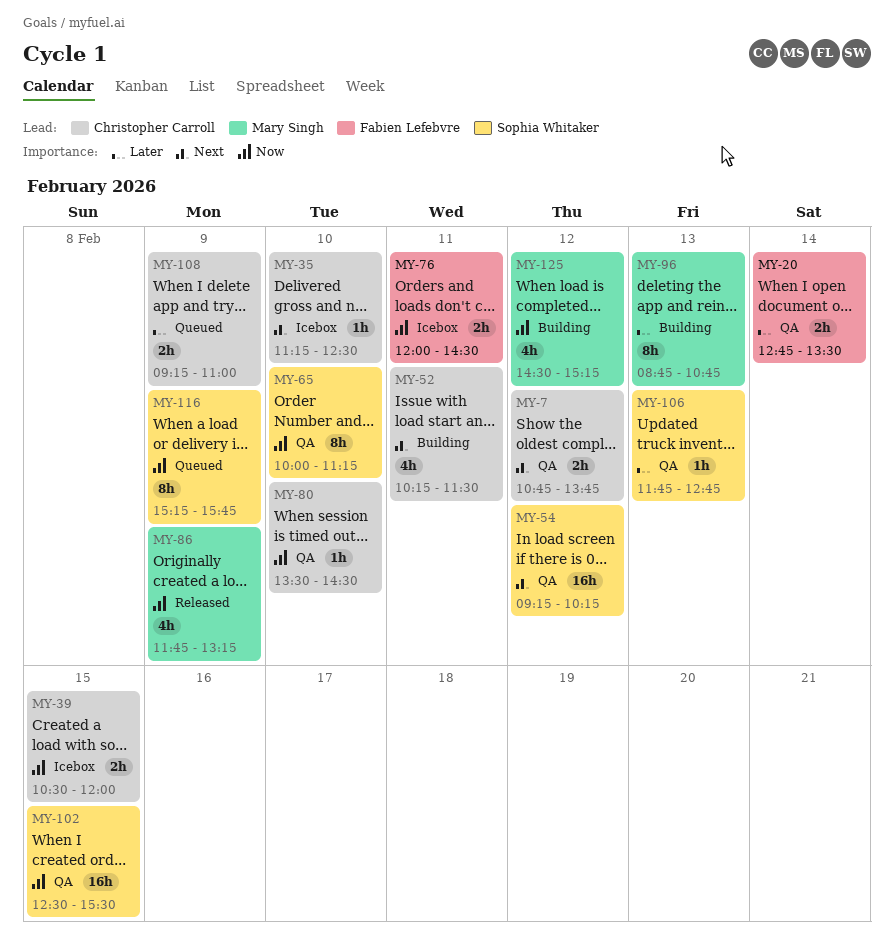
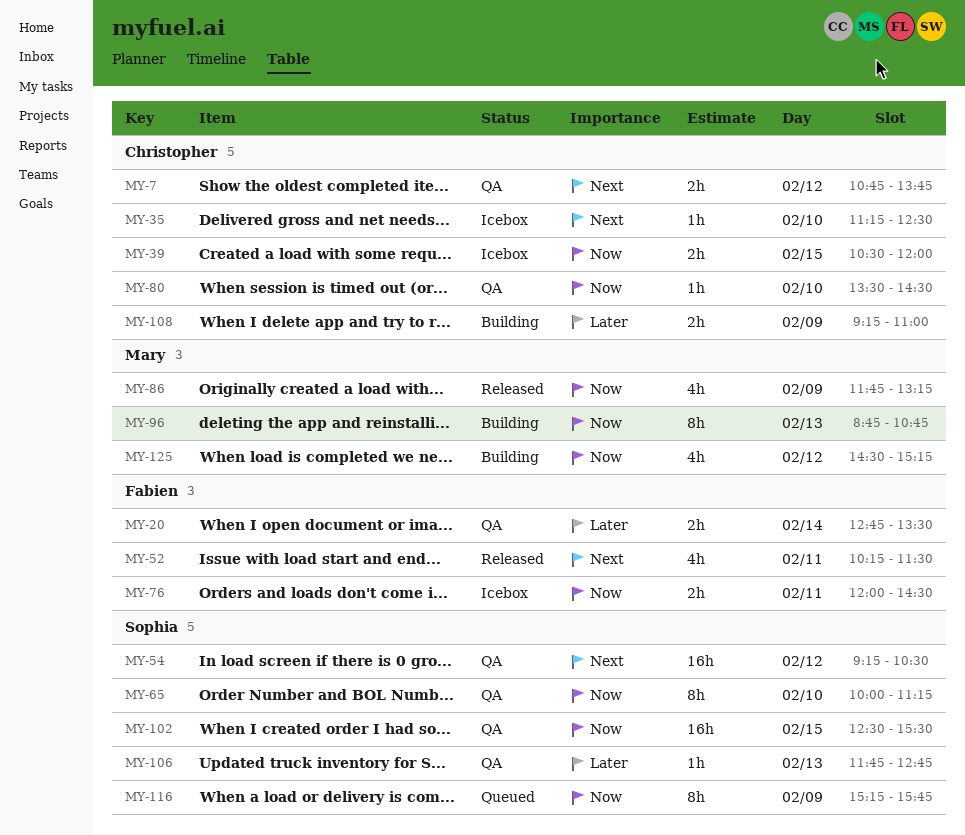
MY-52, status: Building -> Released
MY-52, owner: Christopher Carroll -> Fabien Lefebvre
MY-54, ends: 10:15 -> 10:30
MY-96, priority: Later -> Now
MY-108, status: Queued -> Building

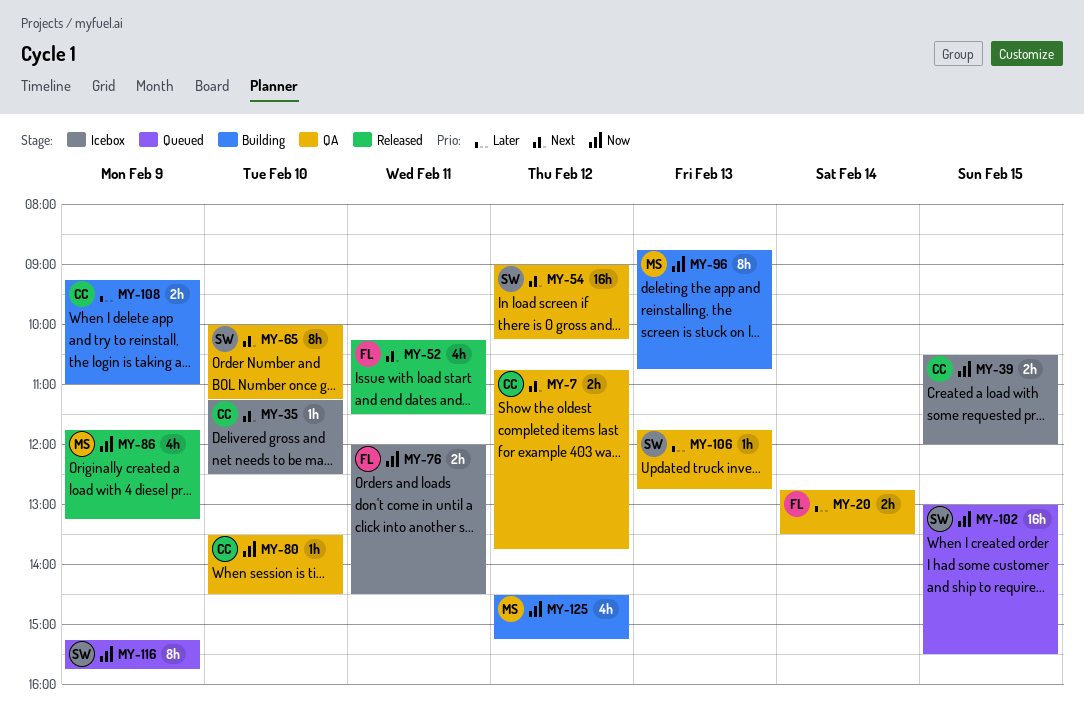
MY-54, begins: 09:15 -> 09:00
MY-54, ends: 10:30 -> 10:15
MY-65, priority: Now -> Next
MY-102, status: QA -> Queued
MY-102, begins: 12:30 -> 13:00

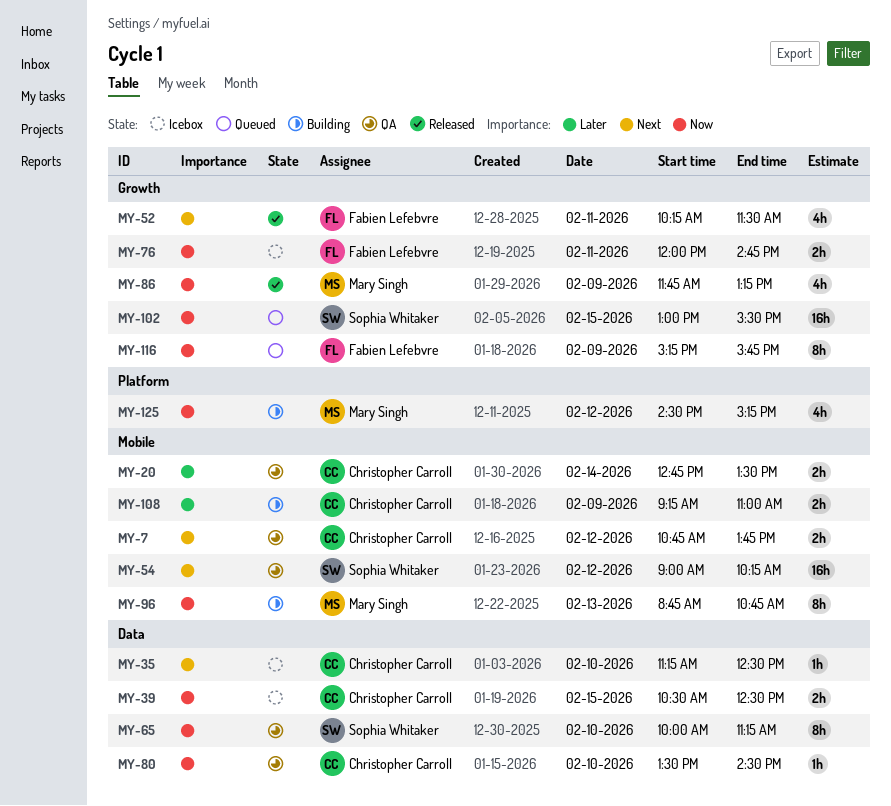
MY-20, owner: Fabien Lefebvre -> Christopher Carroll
MY-39, ends: 12:00 -> 12:30
MY-65, priority: Next -> Now
MY-76, ends: 14:30 -> 14:45
MY-106: present -> none
MY-116, owner: Sophia Whitaker -> Fabien Lefebvre

